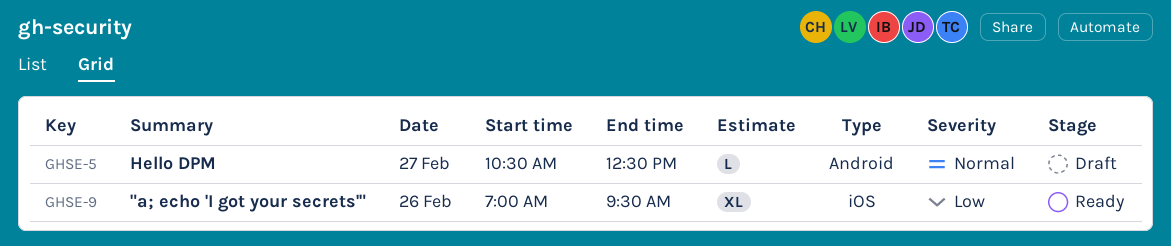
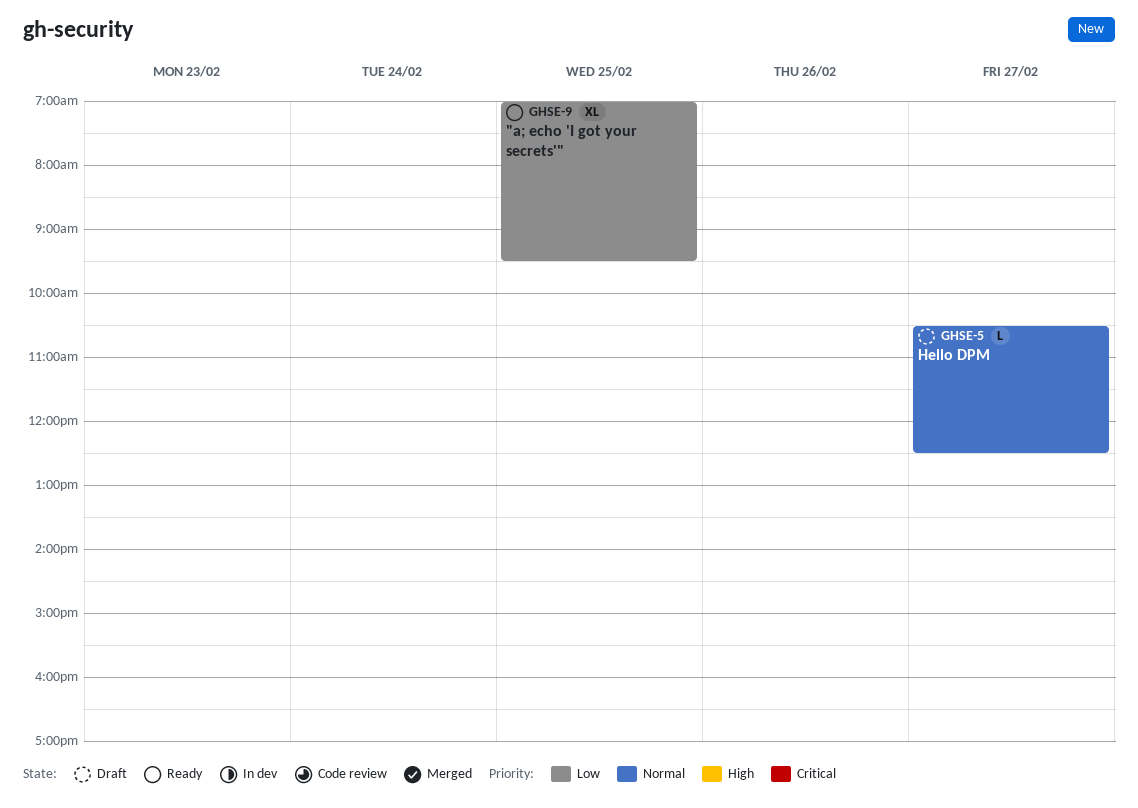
GHSE-9, day: Feb 26 -> Feb 25

